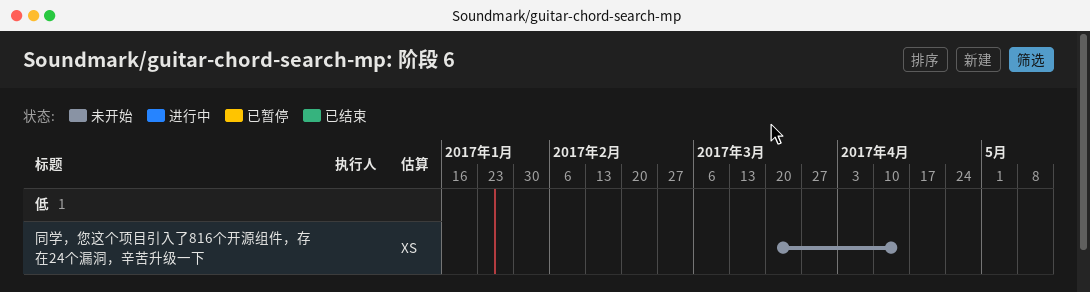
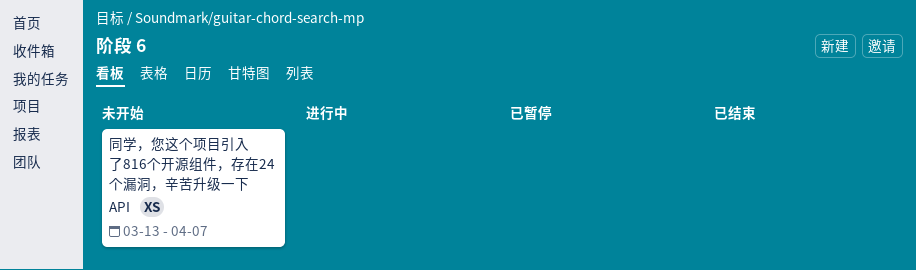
同学，您这个项目引入了816个开源组件，存在24个漏洞，辛苦升级一下, start: Mar 20 -> Mar 13
同学，您这个项目引入了816个开源组件，存在24个漏洞，辛苦升级一下, due: Apr 14 -> Apr 7

